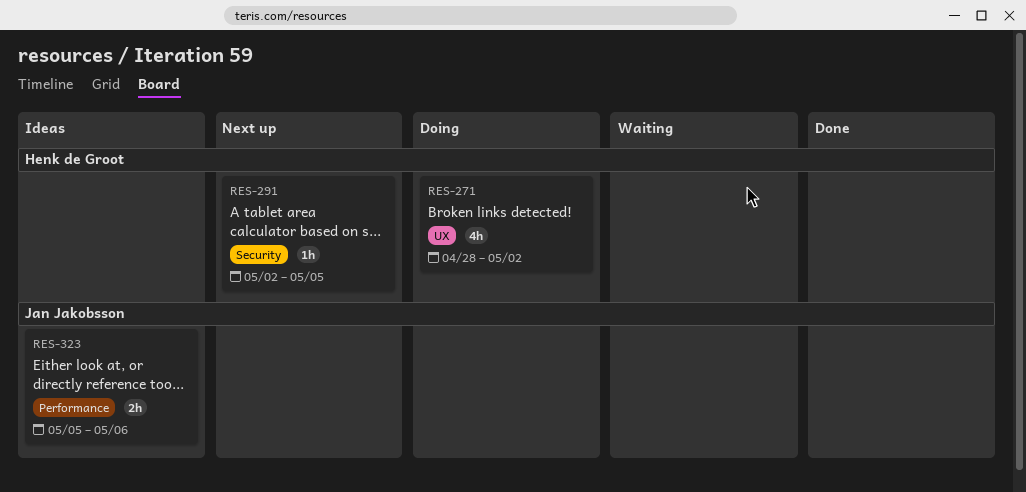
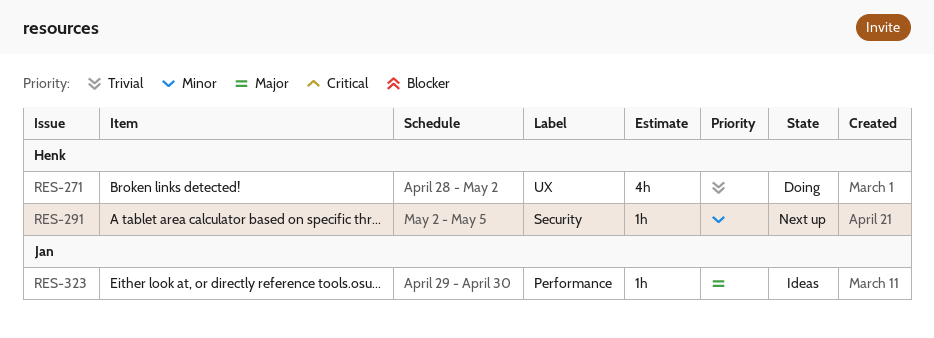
RES-323, estimate: 2h -> 1h
RES-323, start: May 5 -> Apr 29
RES-323, due: May 6 -> Apr 30

